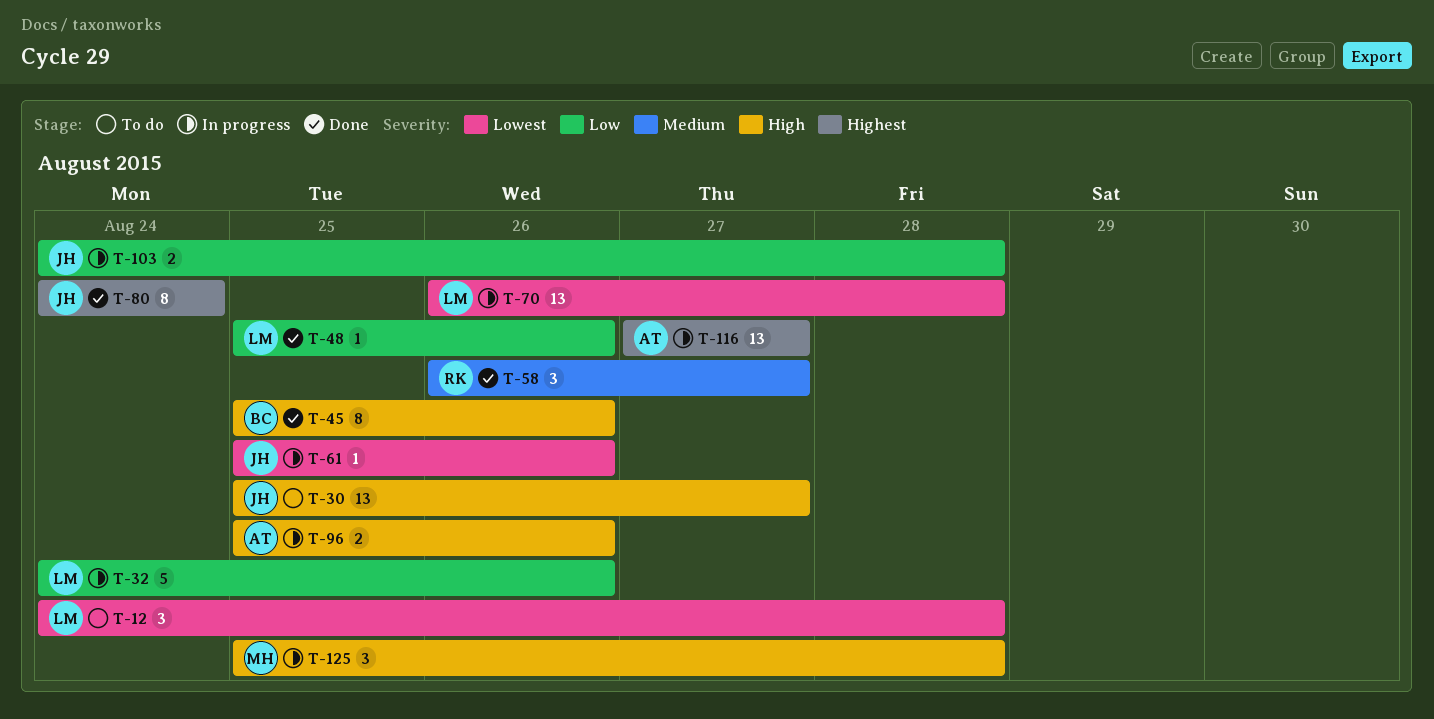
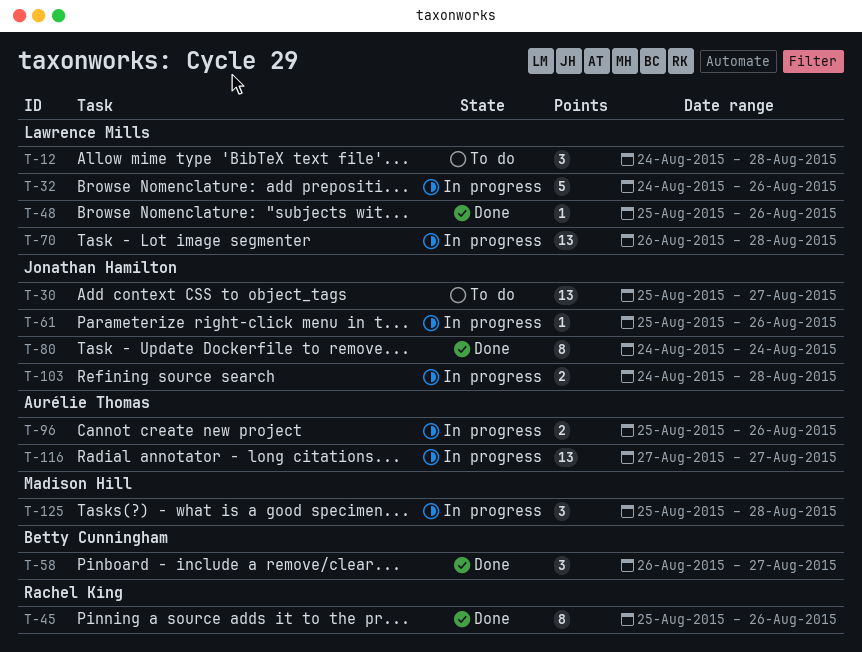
T-45, owner: Betty Cunningham -> Rachel King
T-58, owner: Rachel King -> Betty Cunningham

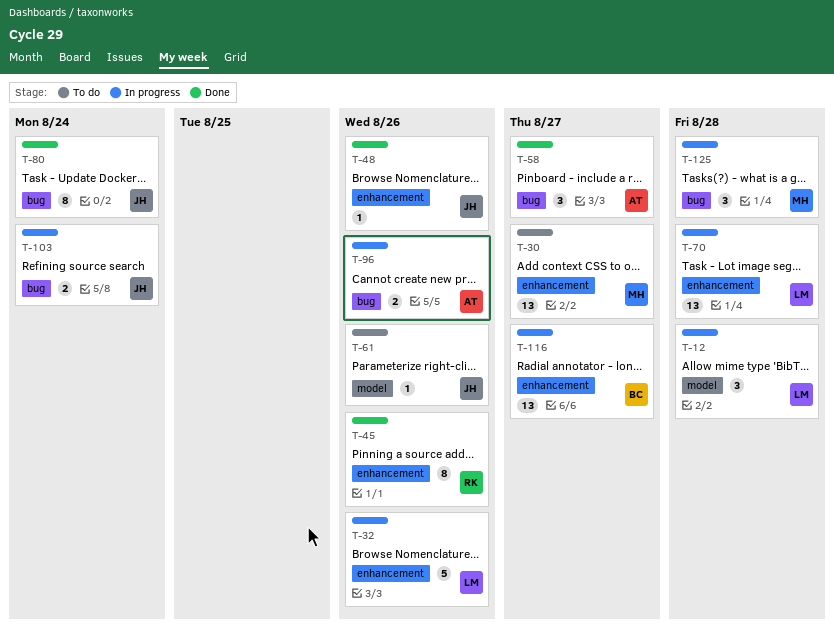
T-12, status: To do -> In progress
T-30, owner: Jonathan Hamilton -> Madison Hill
T-48, owner: Lawrence Mills -> Jonathan Hamilton
T-58, owner: Betty Cunningham -> Aurélie Thomas
T-61, status: In progress -> To do
T-103, due: Aug 28 -> Aug 24
T-116, owner: Aurélie Thomas -> Betty Cunningham

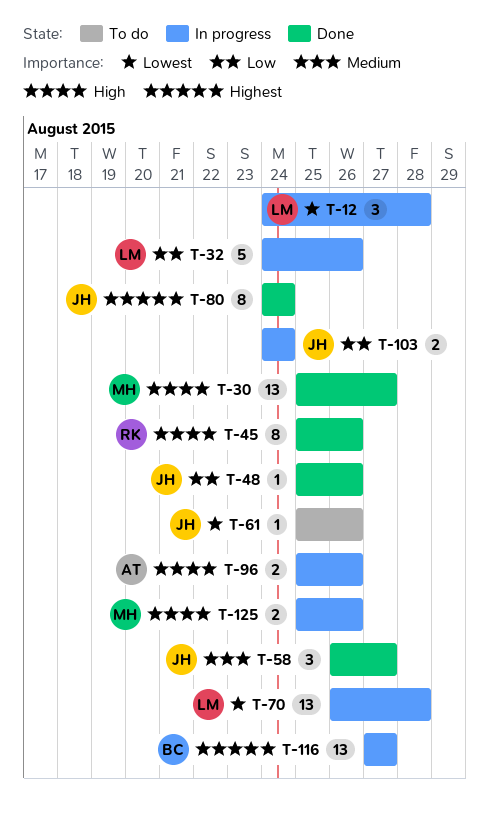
T-30, status: To do -> Done
T-58, owner: AT -> JH
T-125, estimate: 3 -> 2
T-125, due: Aug 28 -> Aug 26

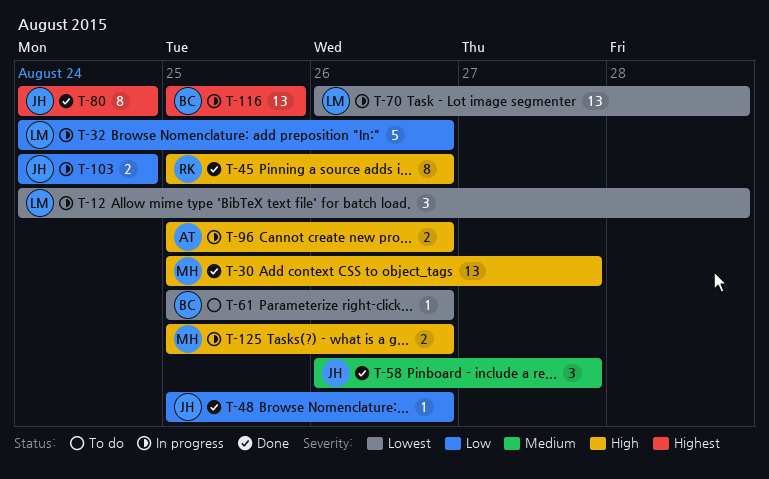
T-61, owner: JH -> BC
T-116, start: Aug 27 -> Aug 25
T-116, due: Aug 27 -> Aug 25

